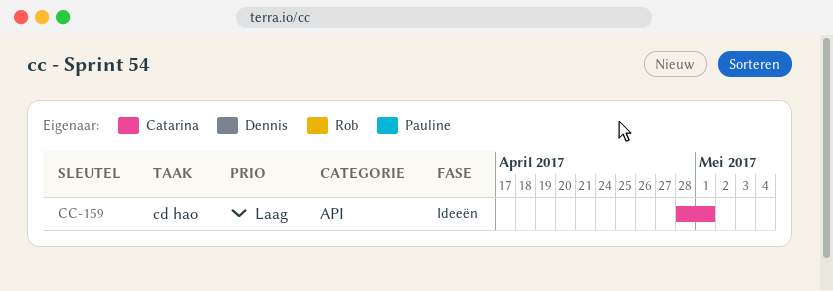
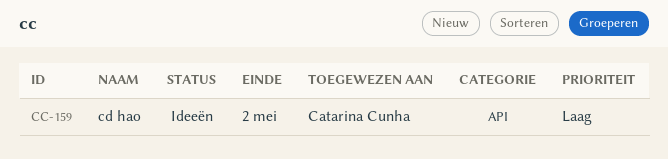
CC-159, due: May 1 -> May 2

